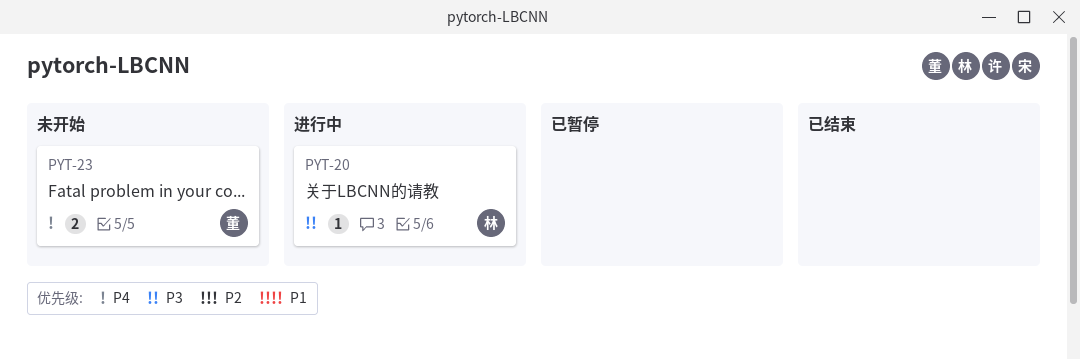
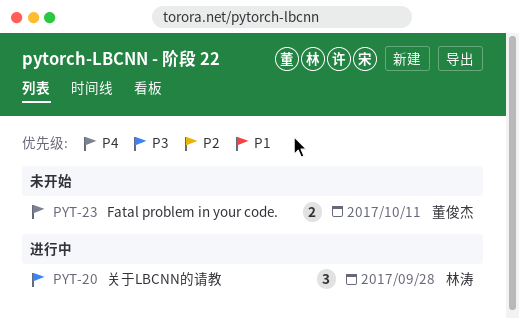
PYT-20, estimate: 1 -> 3

